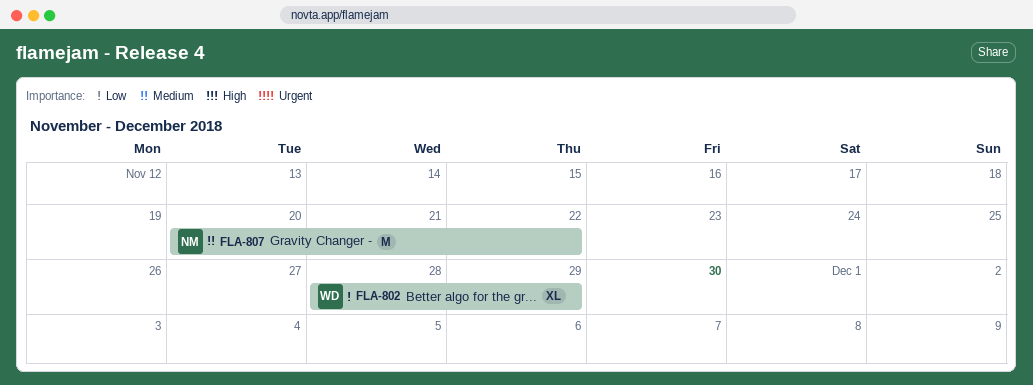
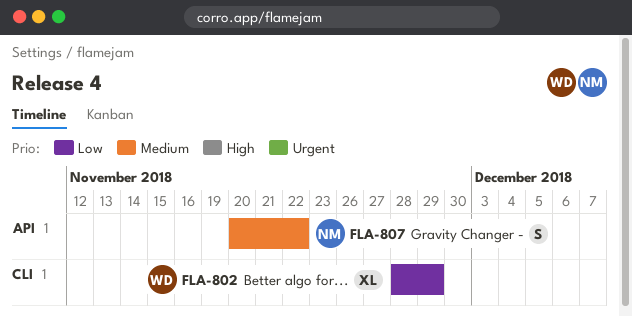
FLA-807, estimate: M -> S

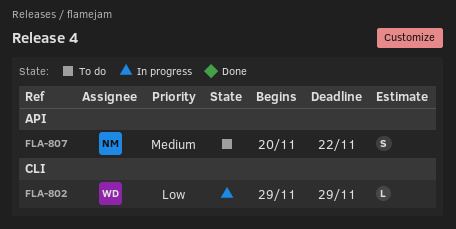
FLA-802, estimate: XL -> L
FLA-802, start: Nov 28 -> Nov 29

